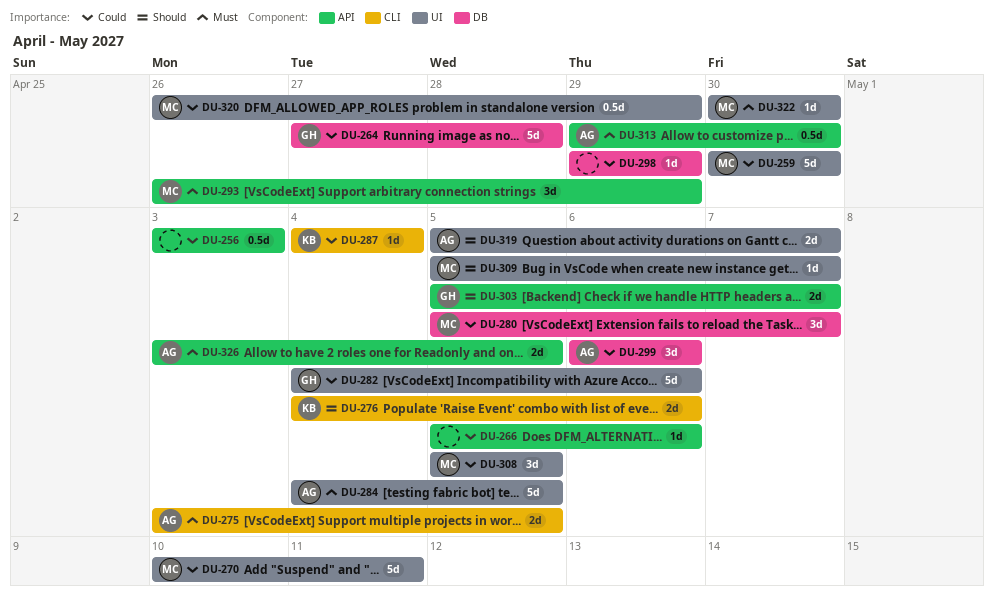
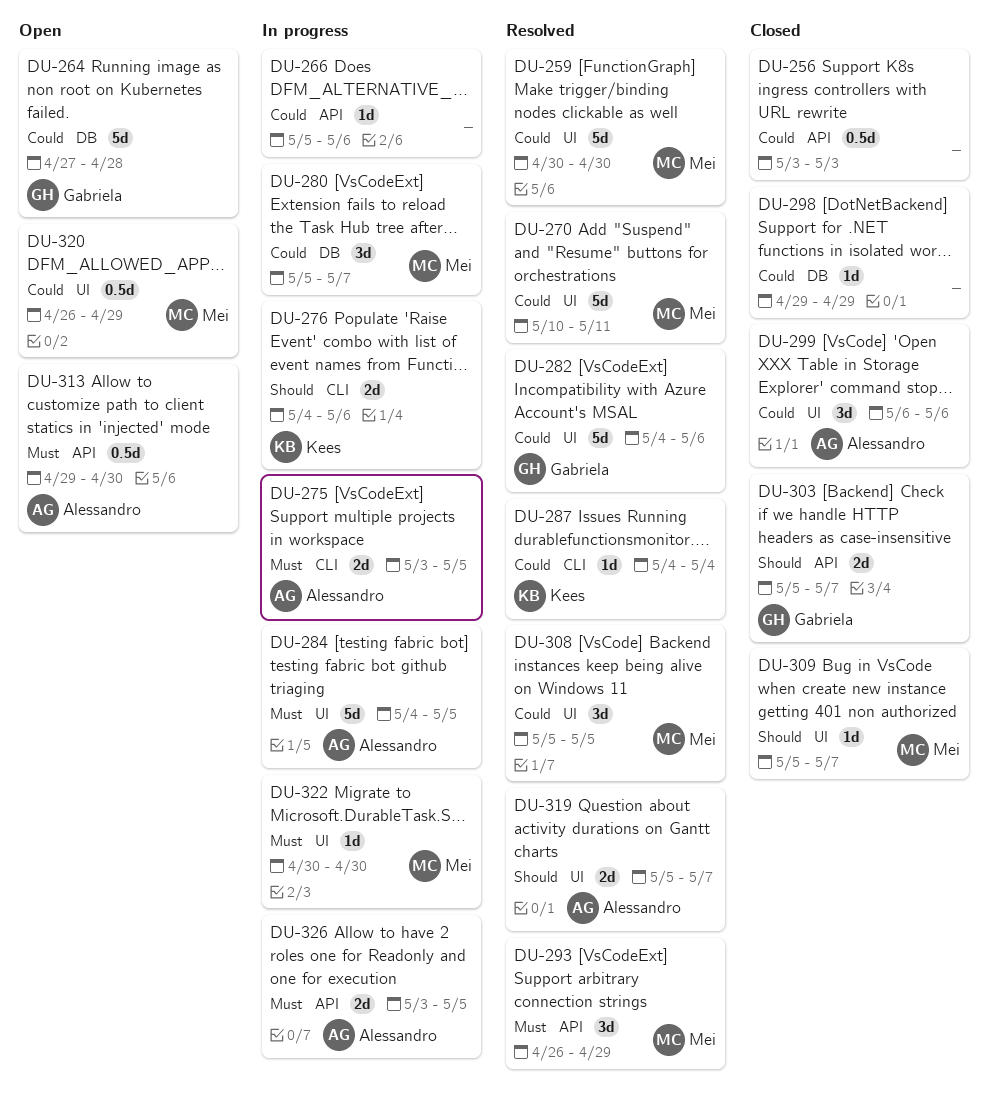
DU-299, label: DB -> UI

